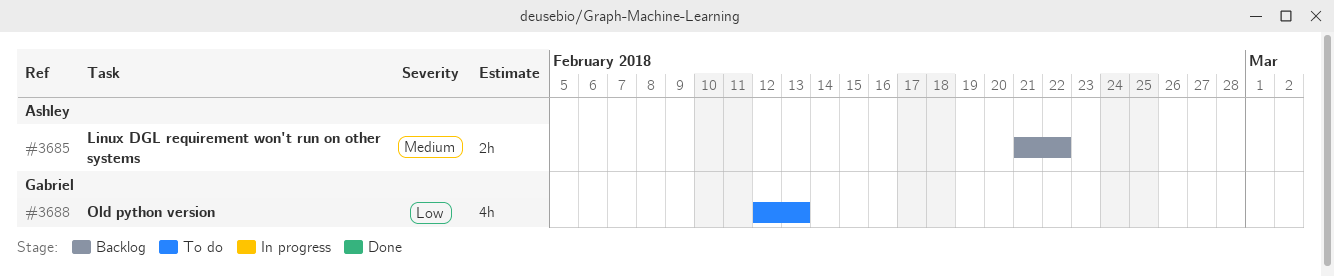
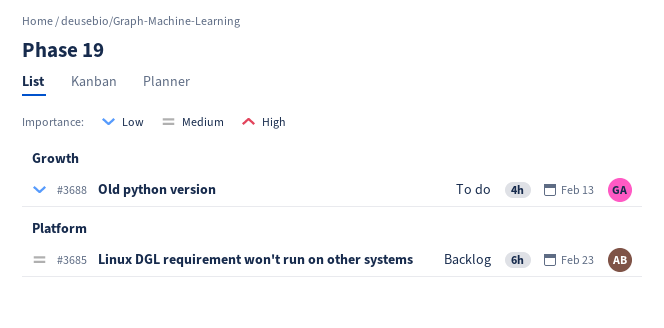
#3685, estimate: 2h -> 6h
#3685, due: Feb 22 -> Feb 23

